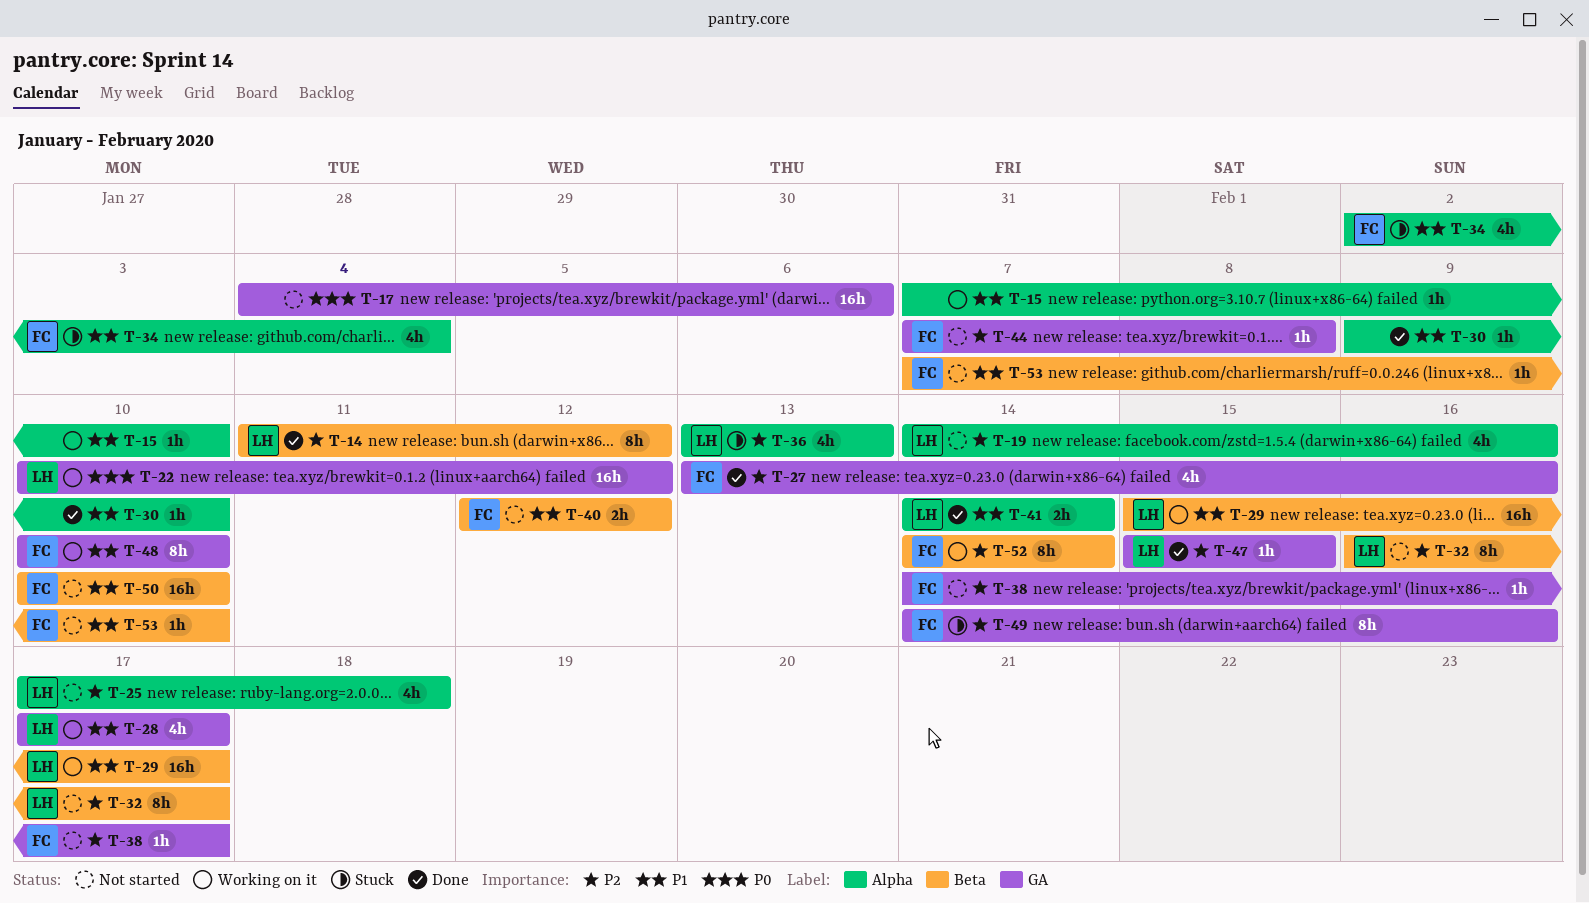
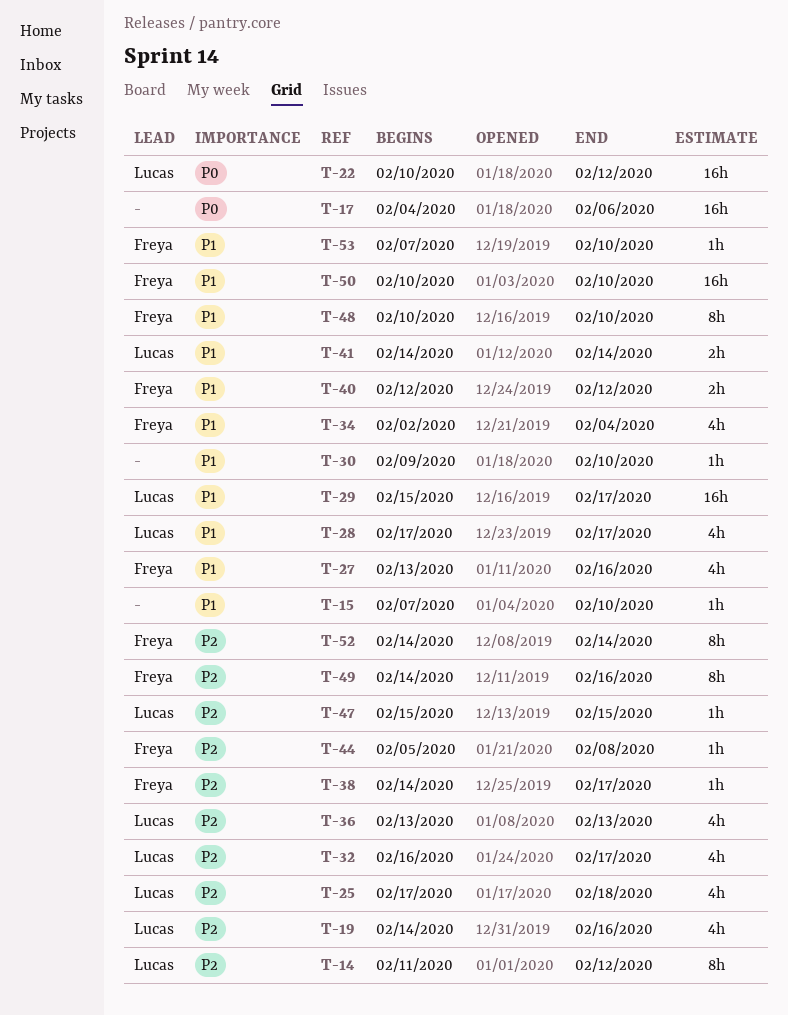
T-27, priority: P2 -> P1
T-32, estimate: 8h -> 4h
T-44, start: Feb 7 -> Feb 5

